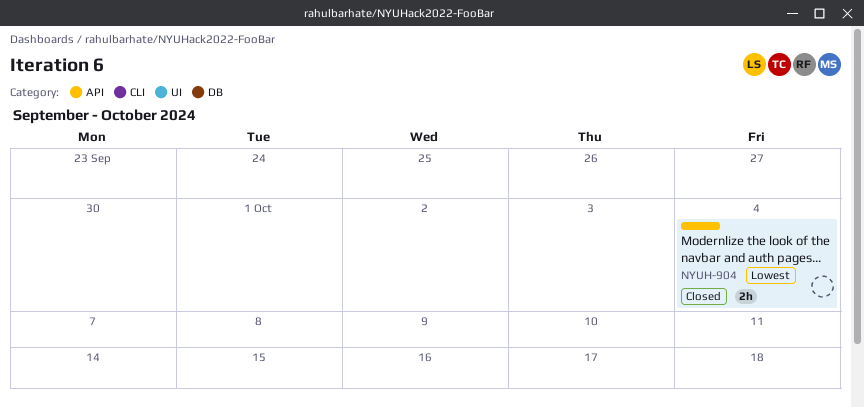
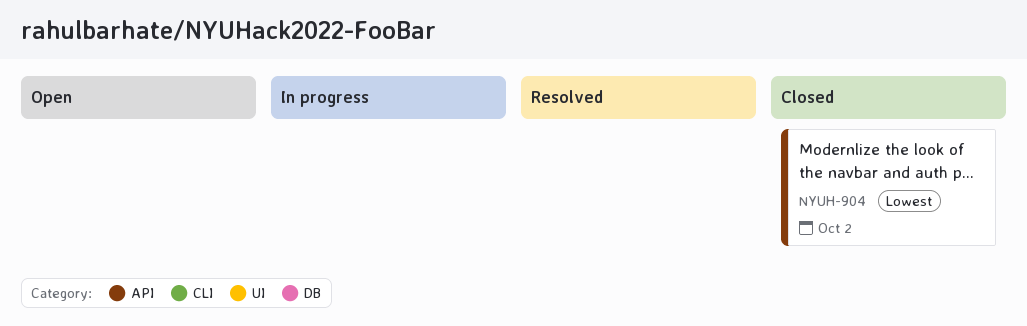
NYUH-904, due: Oct 4 -> Oct 2

